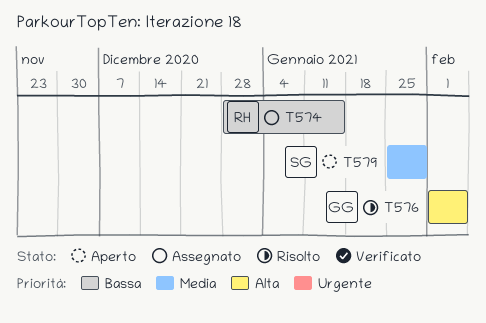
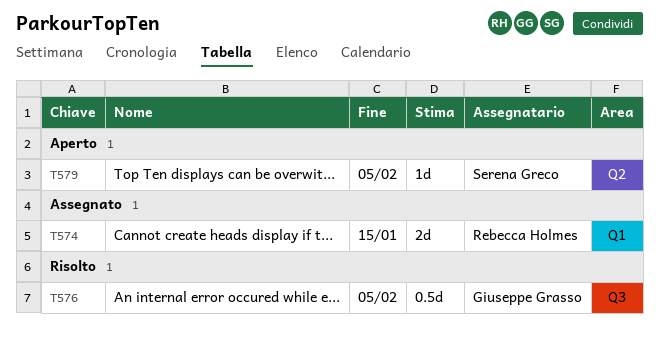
T579, due: Jan 29 -> Feb 5

